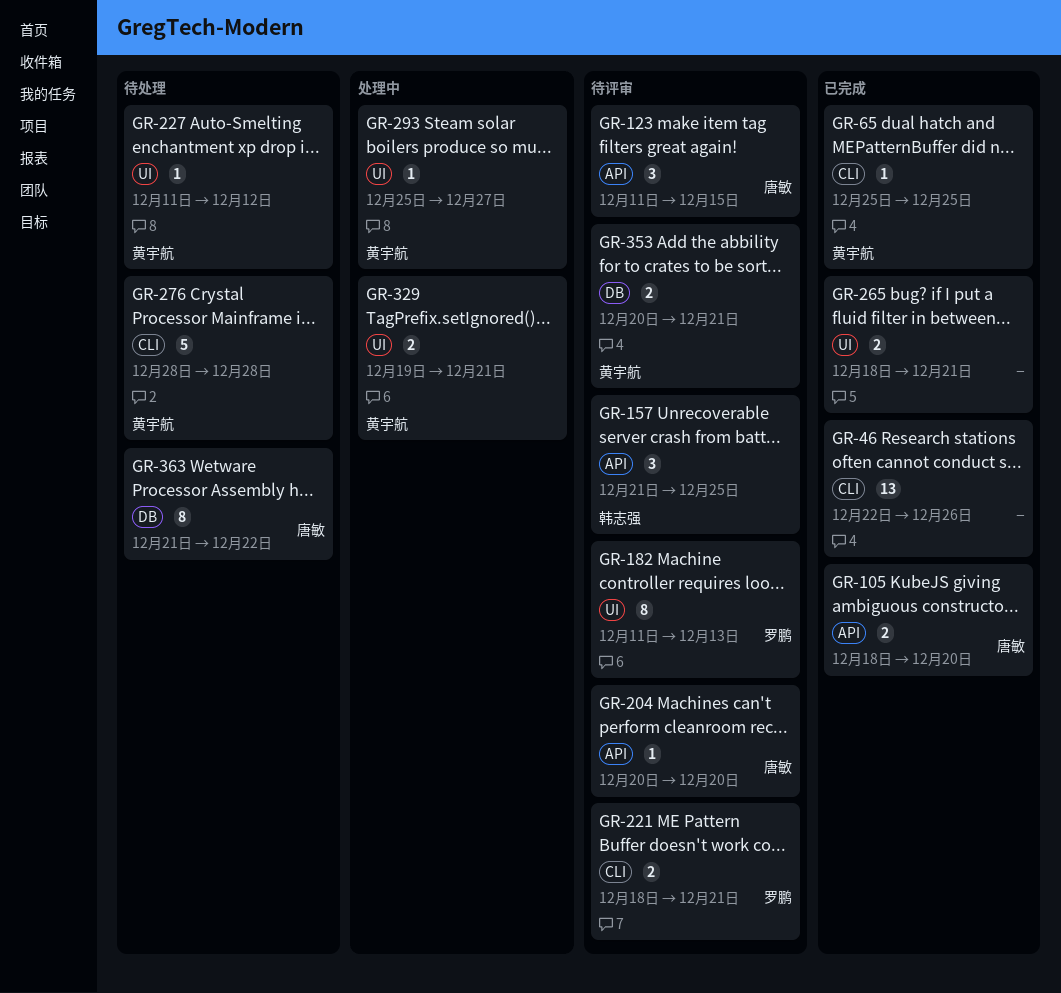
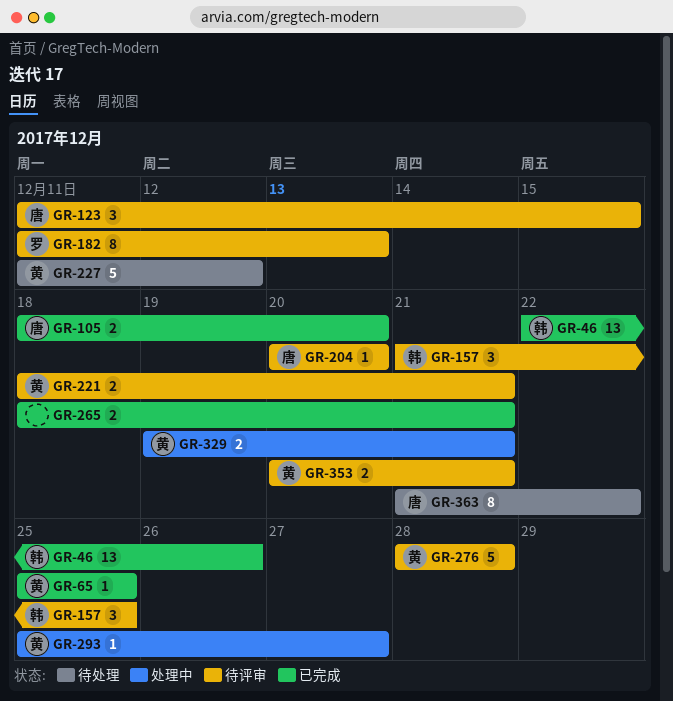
GR-46, owner: none -> 韩志强
GR-221, owner: 罗鹏 -> 黄宇航
GR-227, estimate: 1 -> 5
GR-276, status: 待处理 -> 待评审

